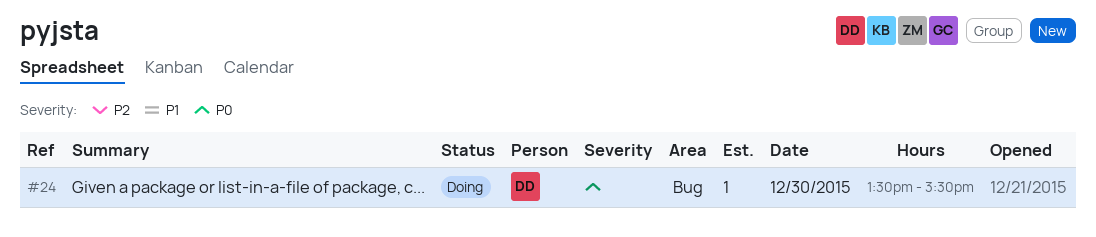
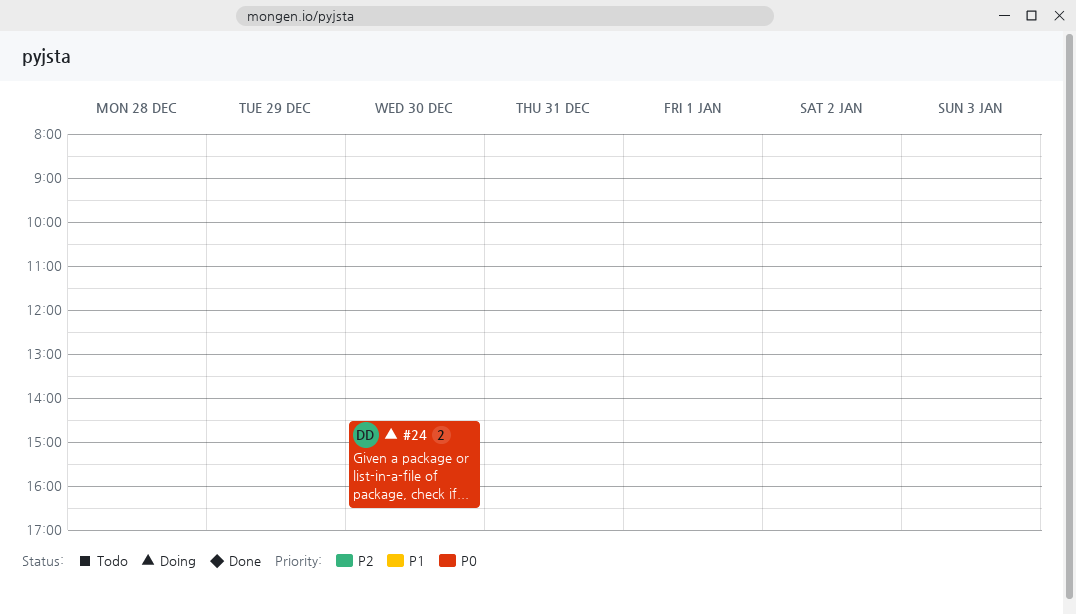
#24, estimate: 1 -> 2
#24, begins: 13:30 -> 14:30
#24, ends: 15:30 -> 16:30

